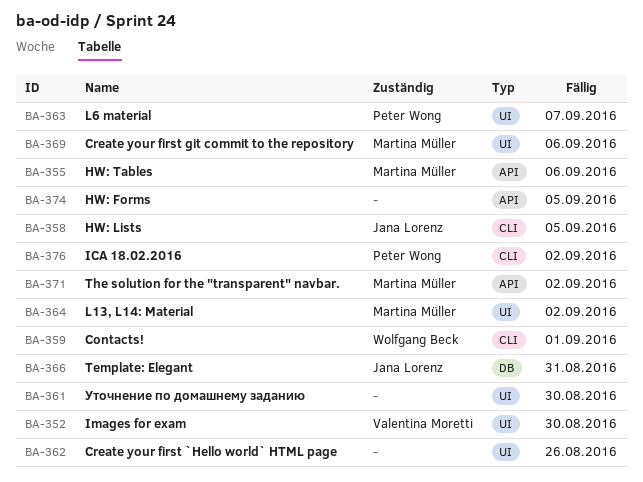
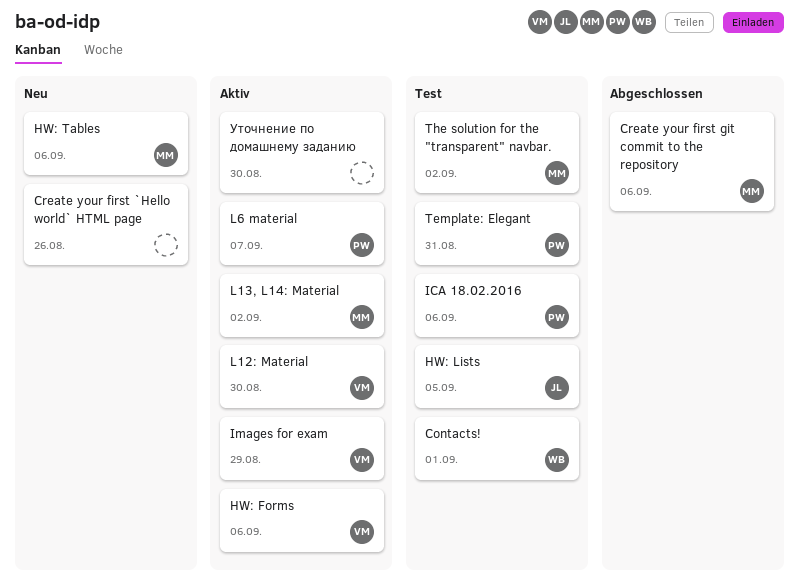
HW: Forms, owner: none -> Valentina Moretti
HW: Forms, due: Sep 5 -> Sep 6
ICA 18.02.2016, due: Sep 2 -> Sep 6
Images for exam, due: Aug 30 -> Aug 29
L12: Material: none -> present
Template: Elegant, owner: Jana Lorenz -> Peter Wong

